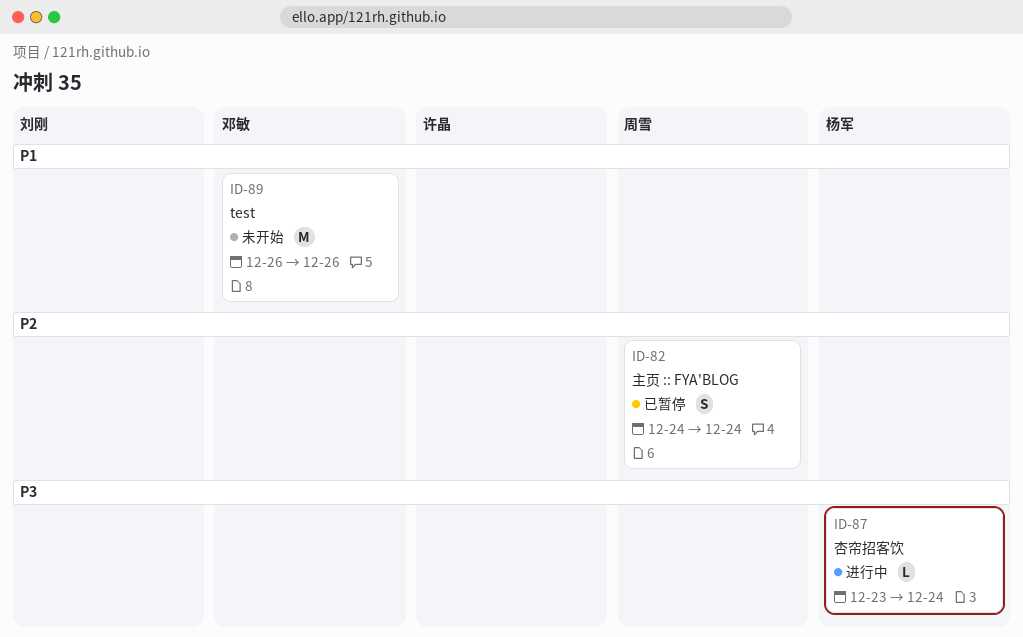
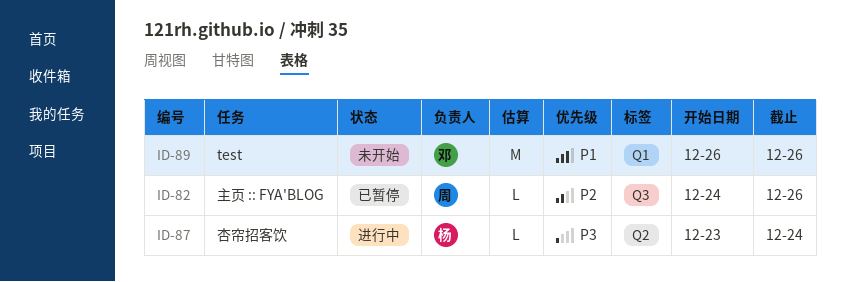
ID-82, estimate: S -> L
ID-82, due: Dec 24 -> Dec 26

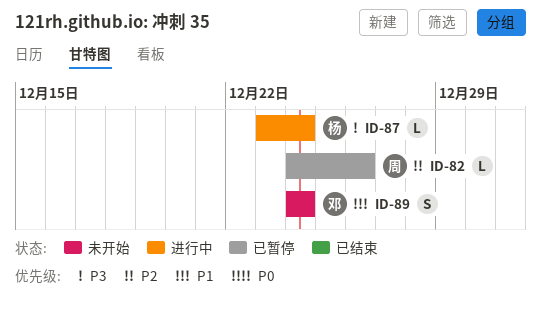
ID-89, estimate: M -> S
ID-89, start: Dec 26 -> Dec 24
ID-89, due: Dec 26 -> Dec 24

